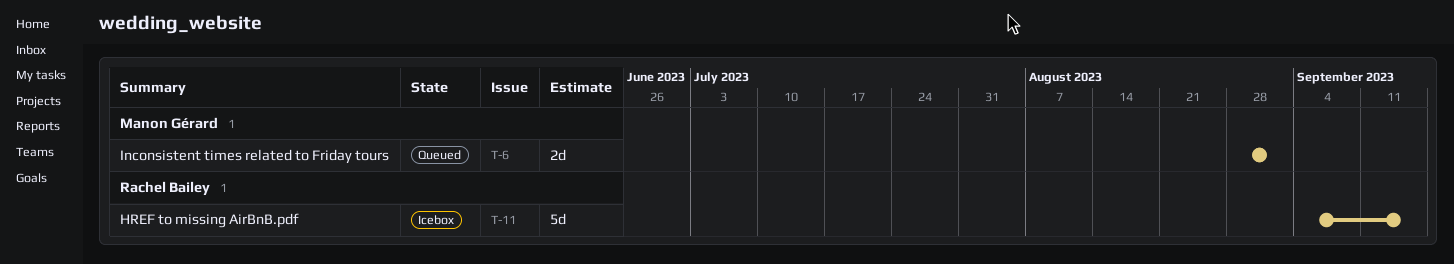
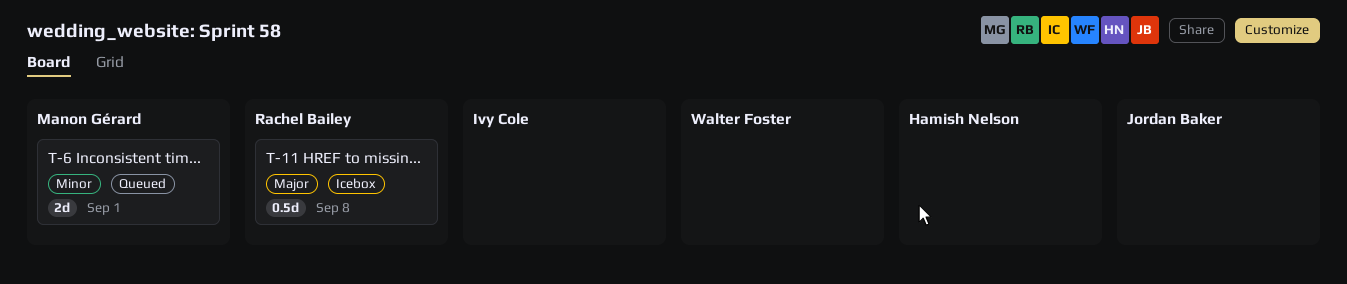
T-11, estimate: 5d -> 0.5d
T-11, due: Sep 15 -> Sep 8

